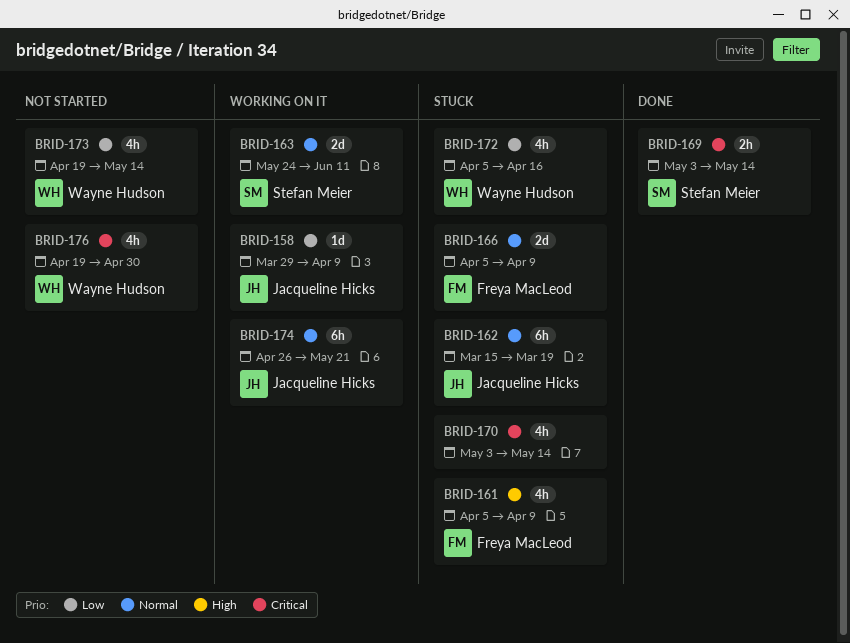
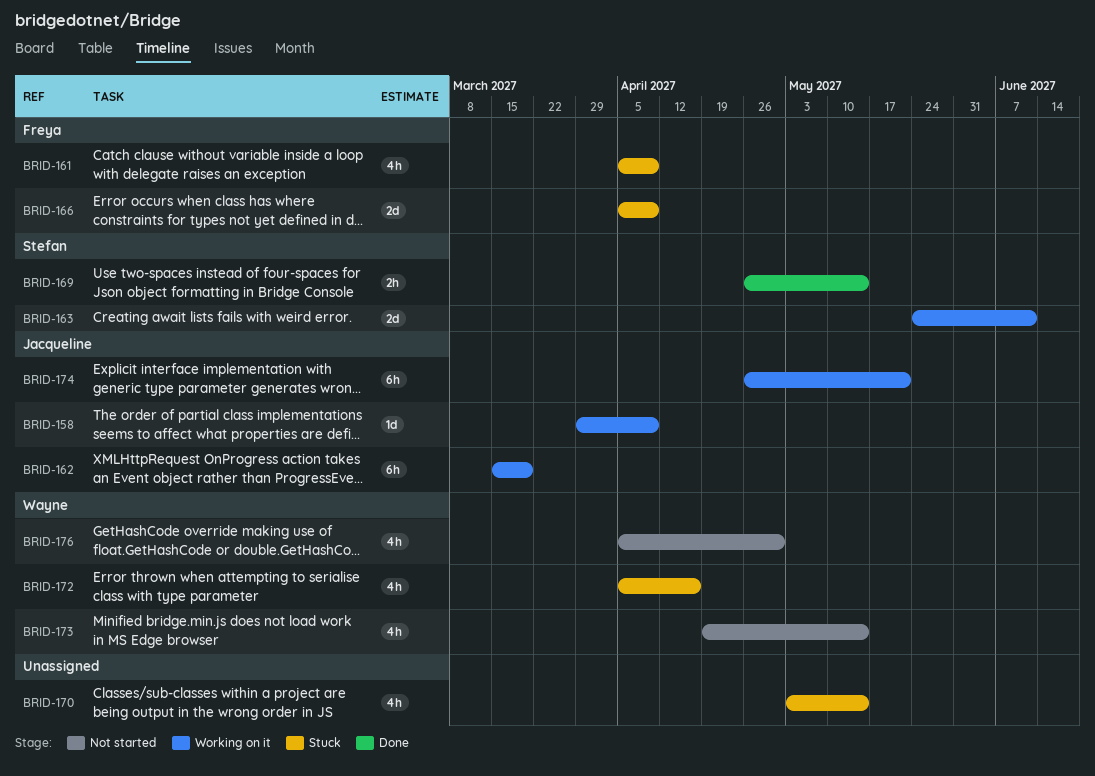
BRID-162, status: Stuck -> Working on it
BRID-169, start: May 3 -> Apr 26
BRID-176, start: Apr 19 -> Apr 5

